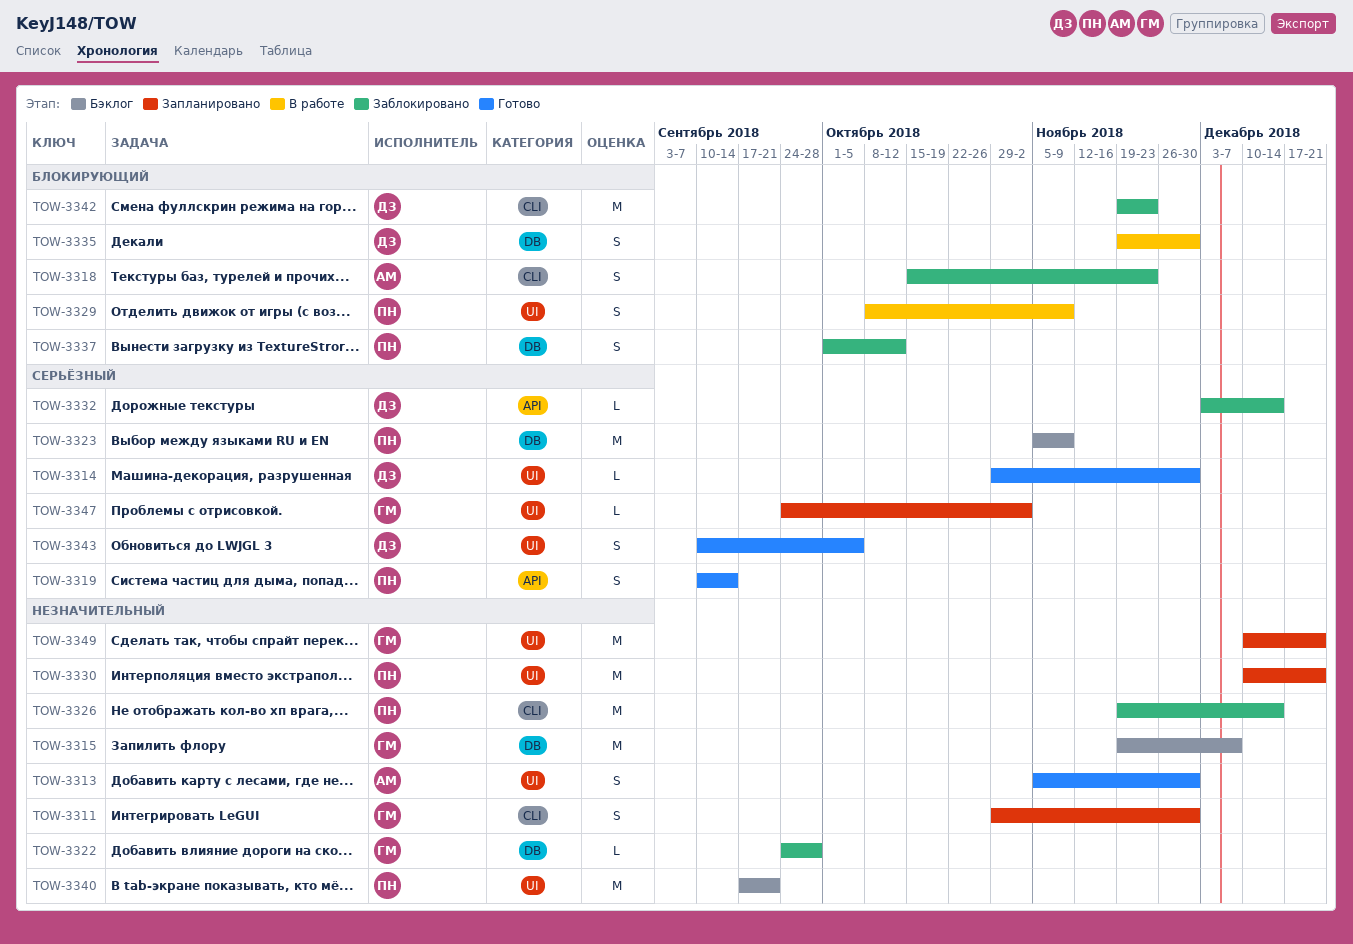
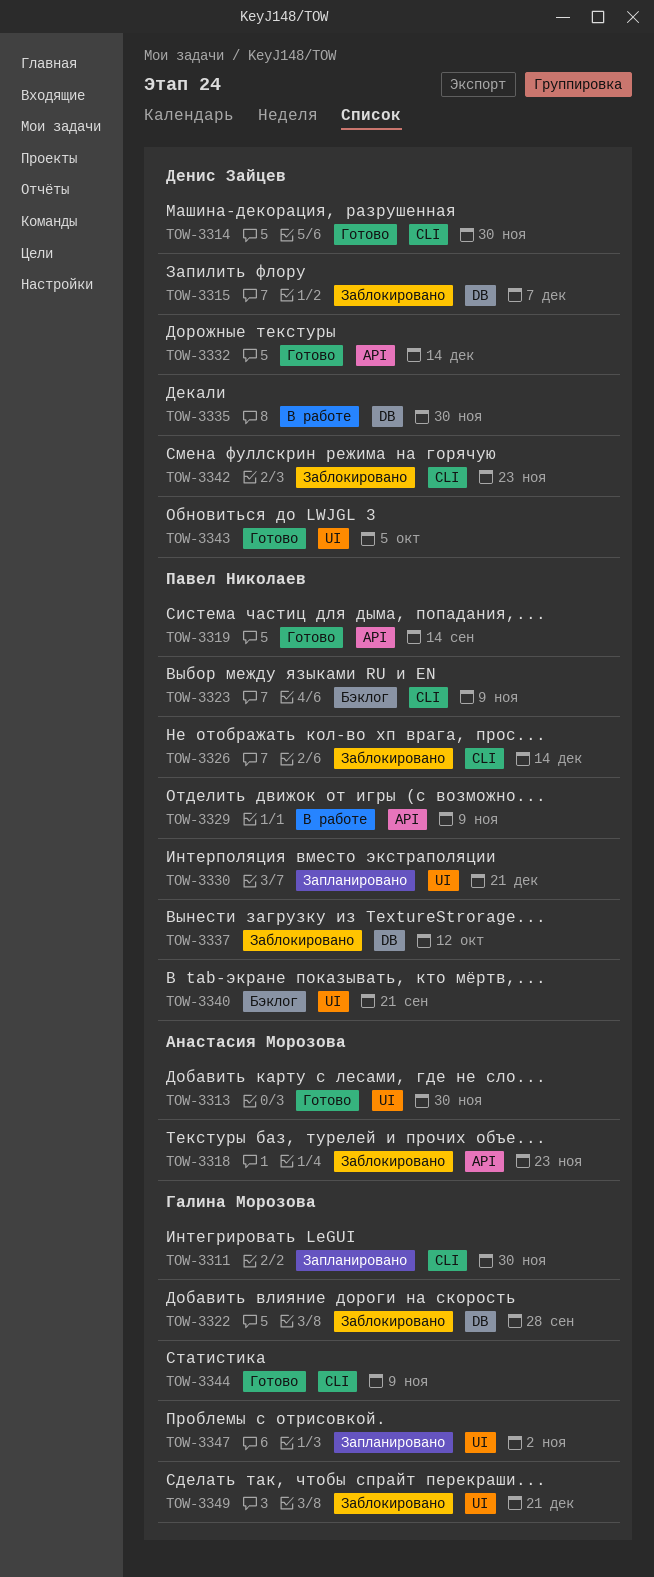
TOW-3314, label: UI -> CLI
TOW-3315, status: Бэклог -> Заблокировано
TOW-3315, owner: Галина Морозова -> Денис Зайцев
TOW-3318, label: CLI -> API
TOW-3323, label: DB -> CLI
TOW-3329, label: UI -> API
TOW-3332, status: Заблокировано -> Готово
TOW-3344: none -> present
TOW-3349, status: Запланировано -> Заблокировано

